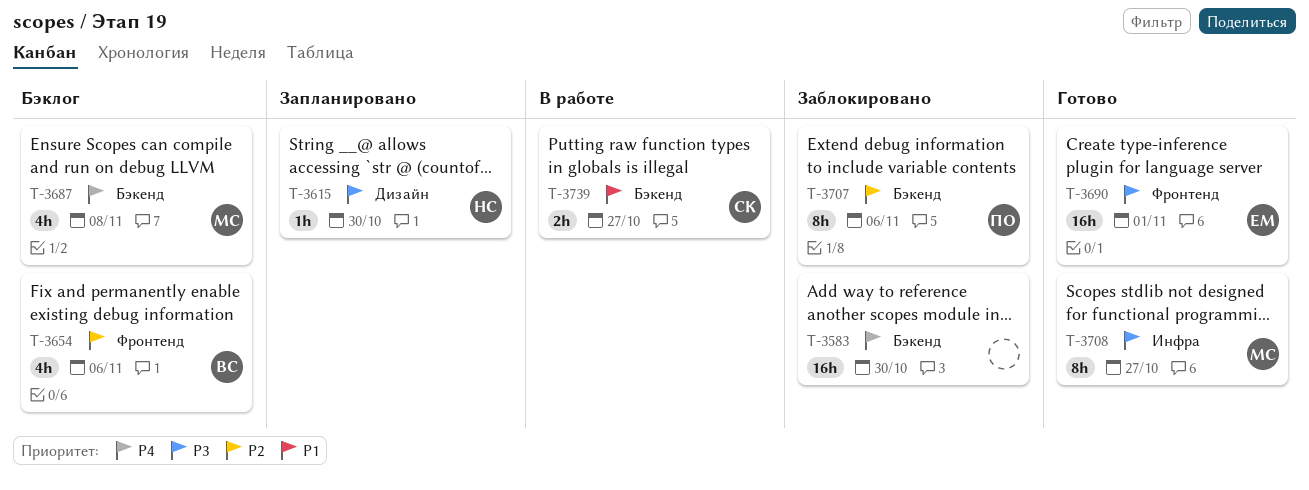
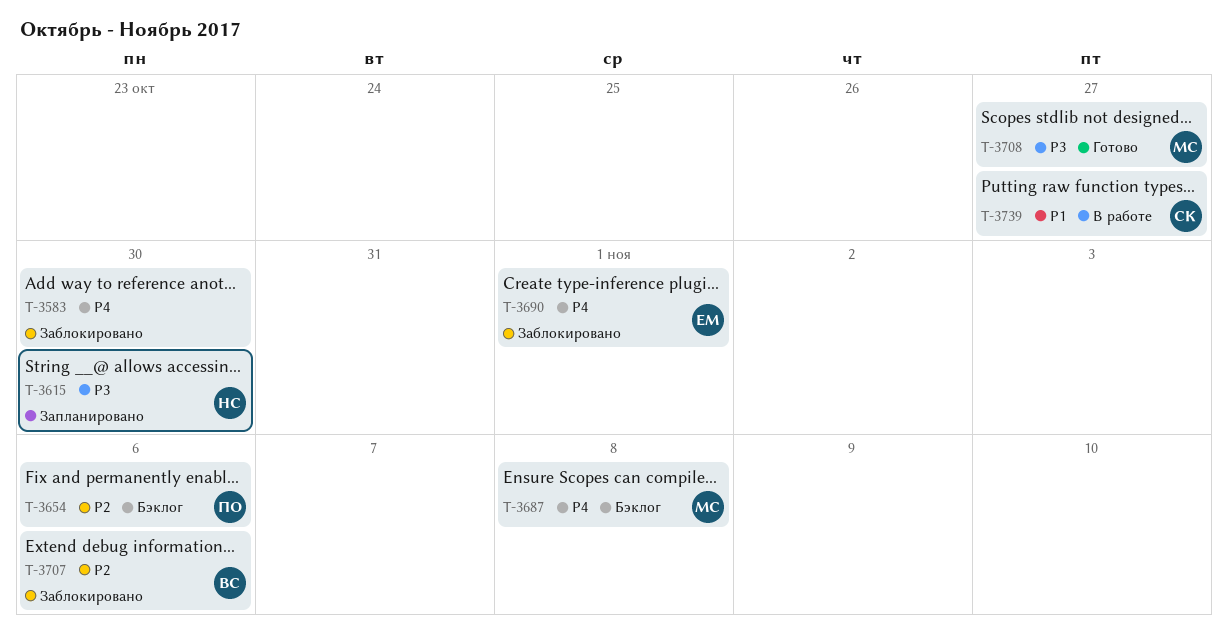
T-3654, owner: ВС -> ПО
T-3690, status: Готово -> Заблокировано
T-3690, priority: P3 -> P4
T-3707, owner: ПО -> ВС

